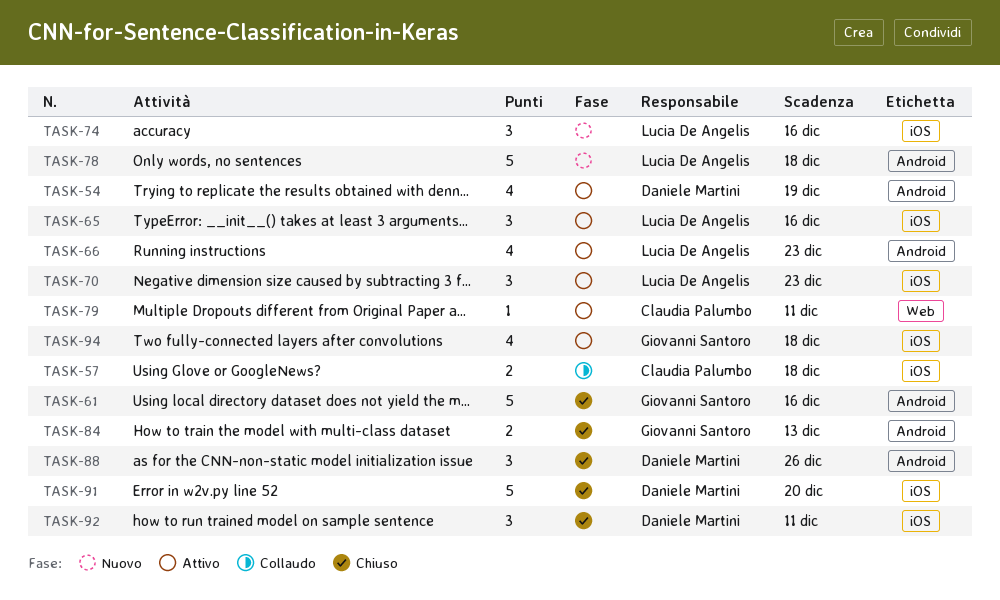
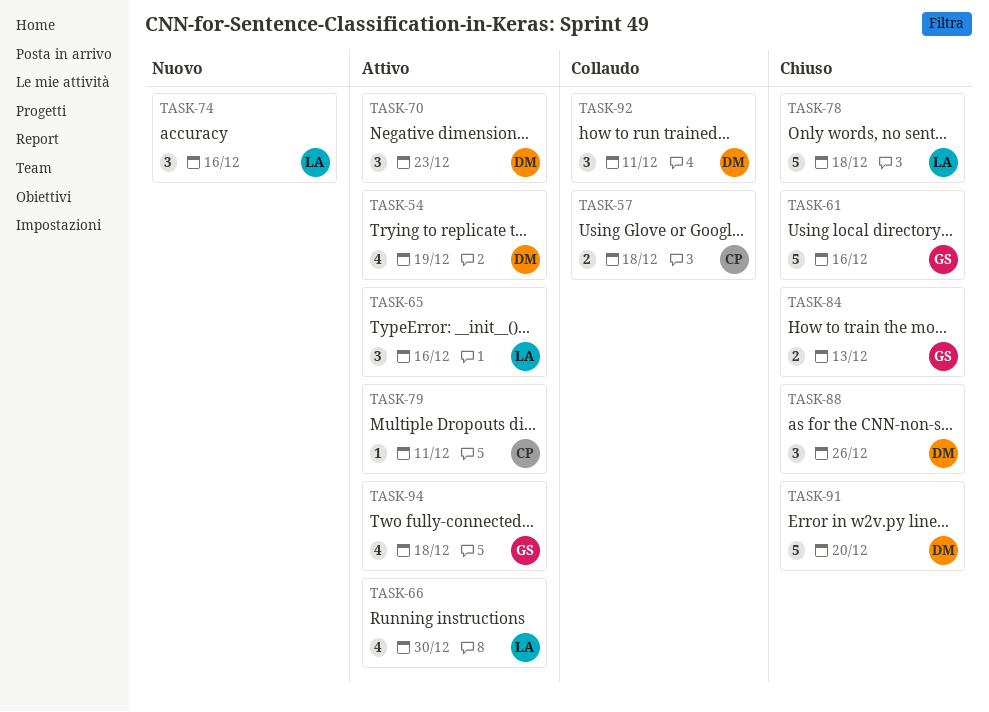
TASK-66, due: Dec 23 -> Dec 30
TASK-70, owner: Lucia De Angelis -> Daniele Martini
TASK-78, status: Nuovo -> Chiuso
TASK-92, status: Chiuso -> Collaudo

